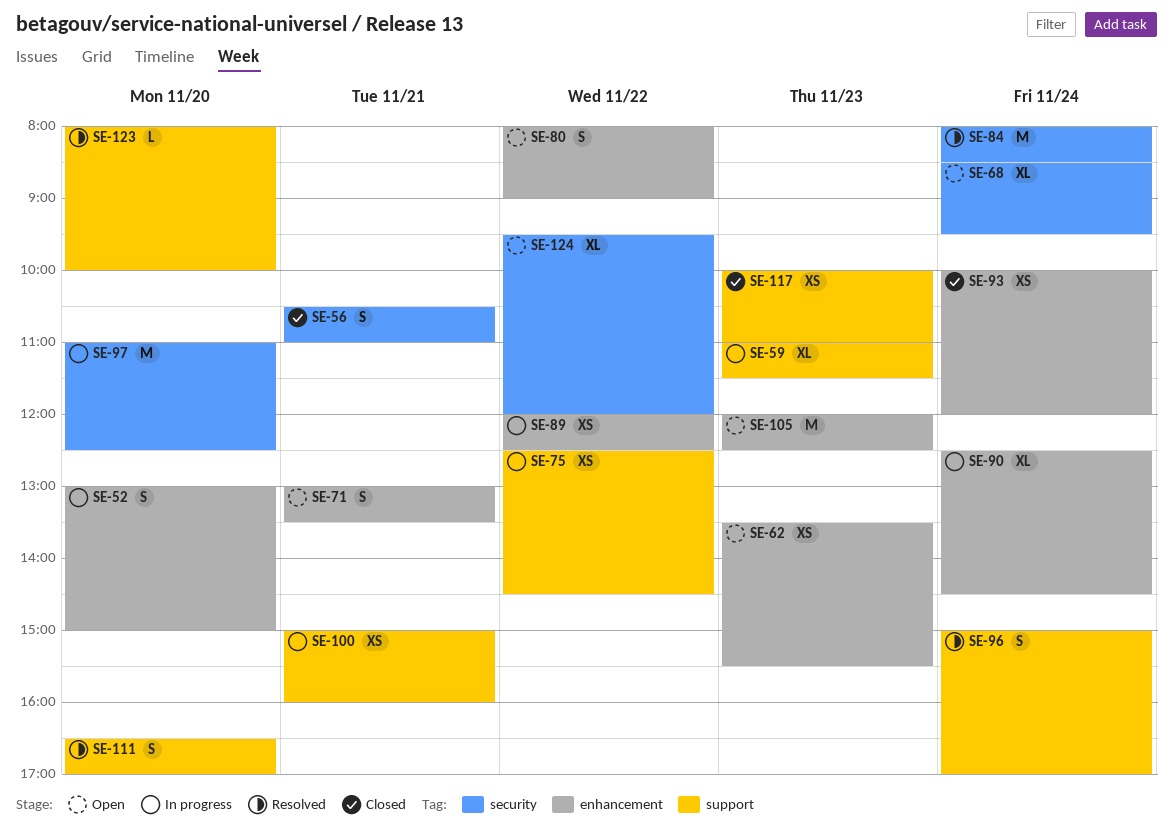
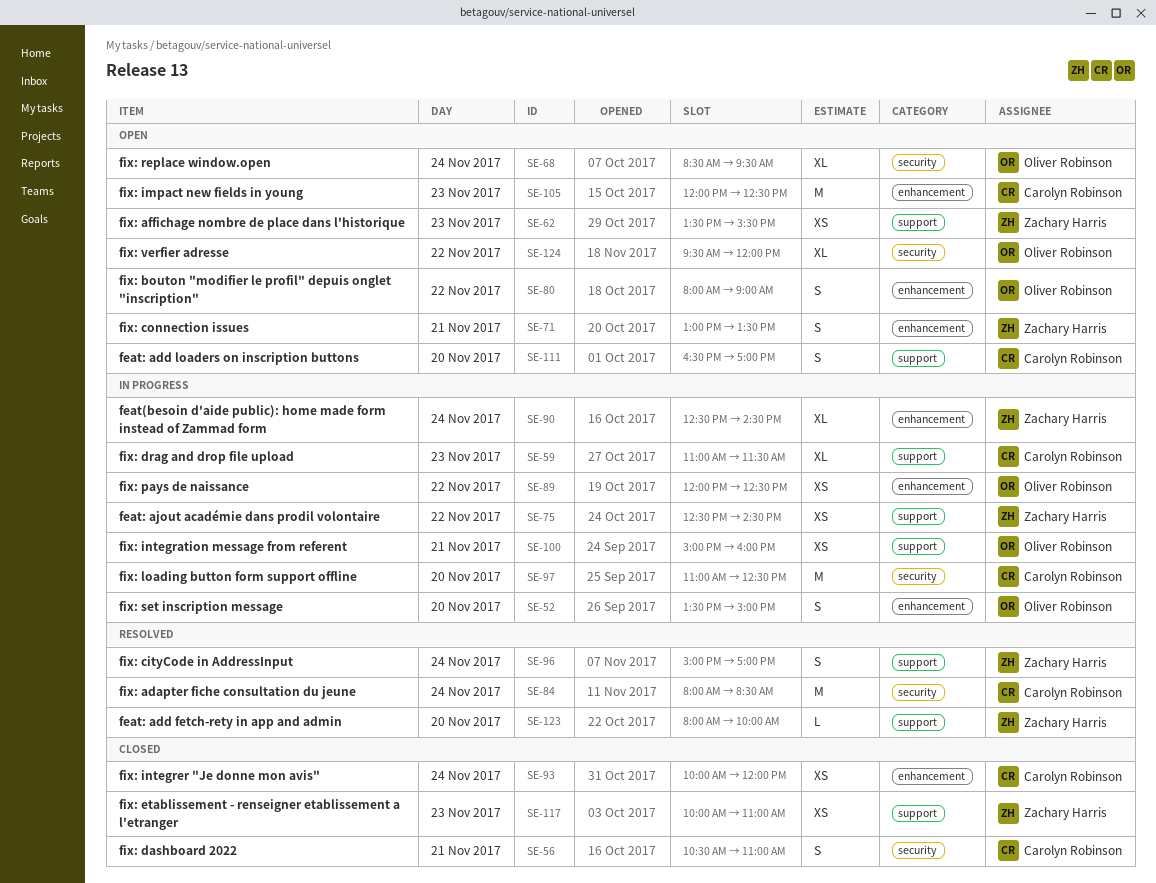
SE-52, begins: 13:00 -> 13:30
SE-62, label: enhancement -> support
SE-111, status: Resolved -> Open

